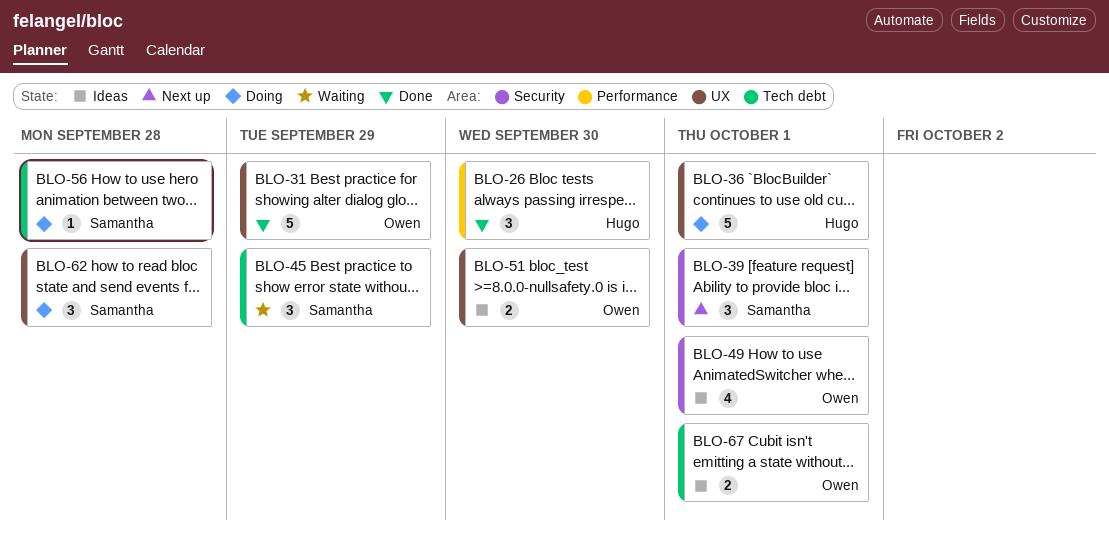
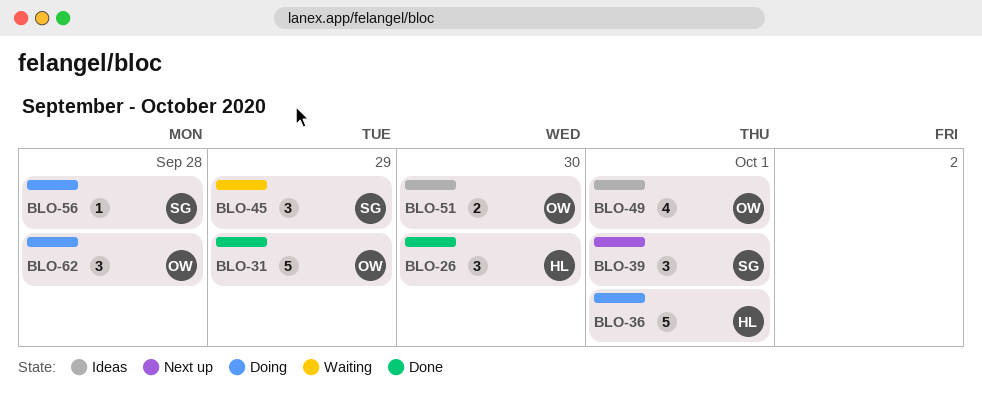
BLO-62, owner: Samantha -> Owen
BLO-67: present -> none

